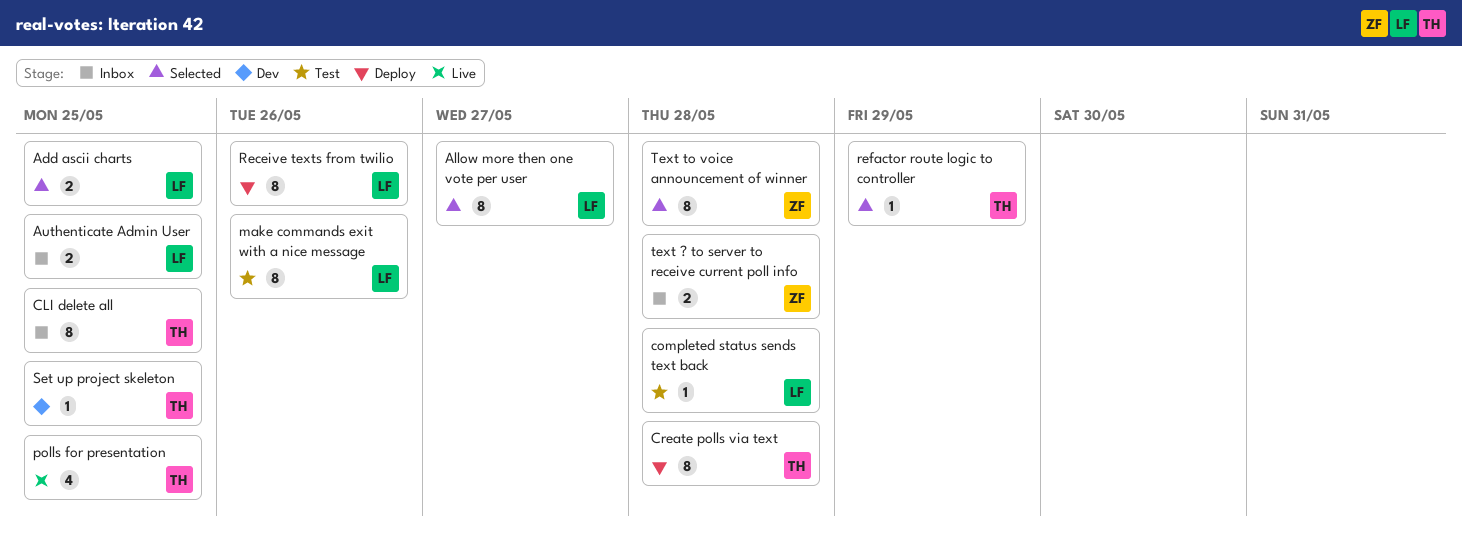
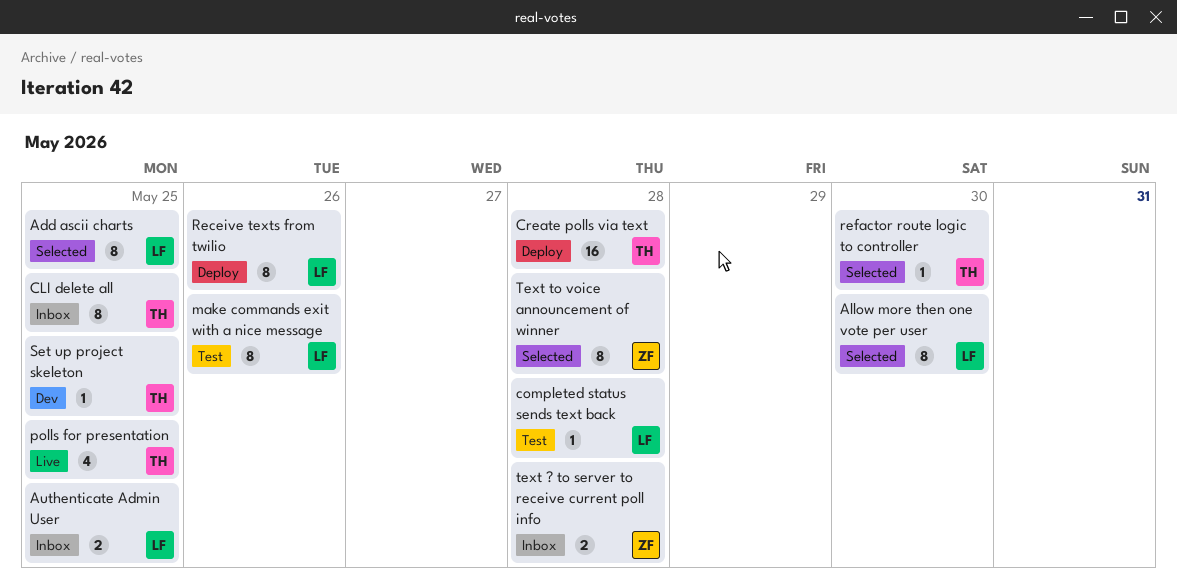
Add ascii charts, estimate: 2 -> 8
Allow more then one vote per user, due: May 27 -> May 30
Create polls via text, estimate: 8 -> 16
refactor route logic to controller, due: May 29 -> May 30

